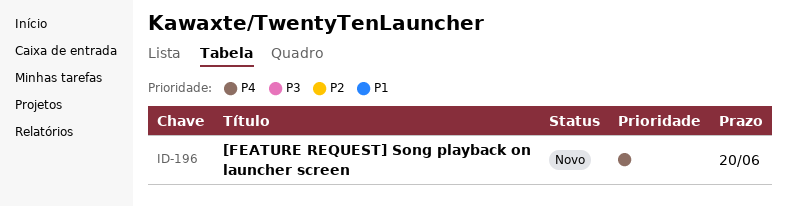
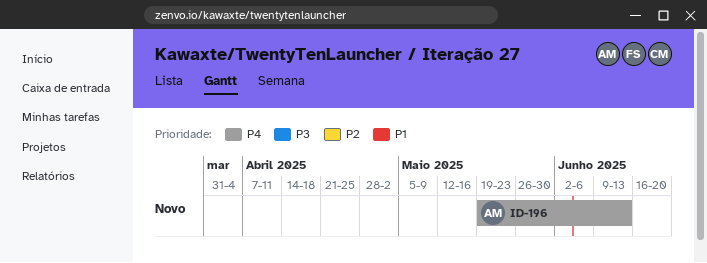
ID-196, due: Jun 20 -> Jun 13

